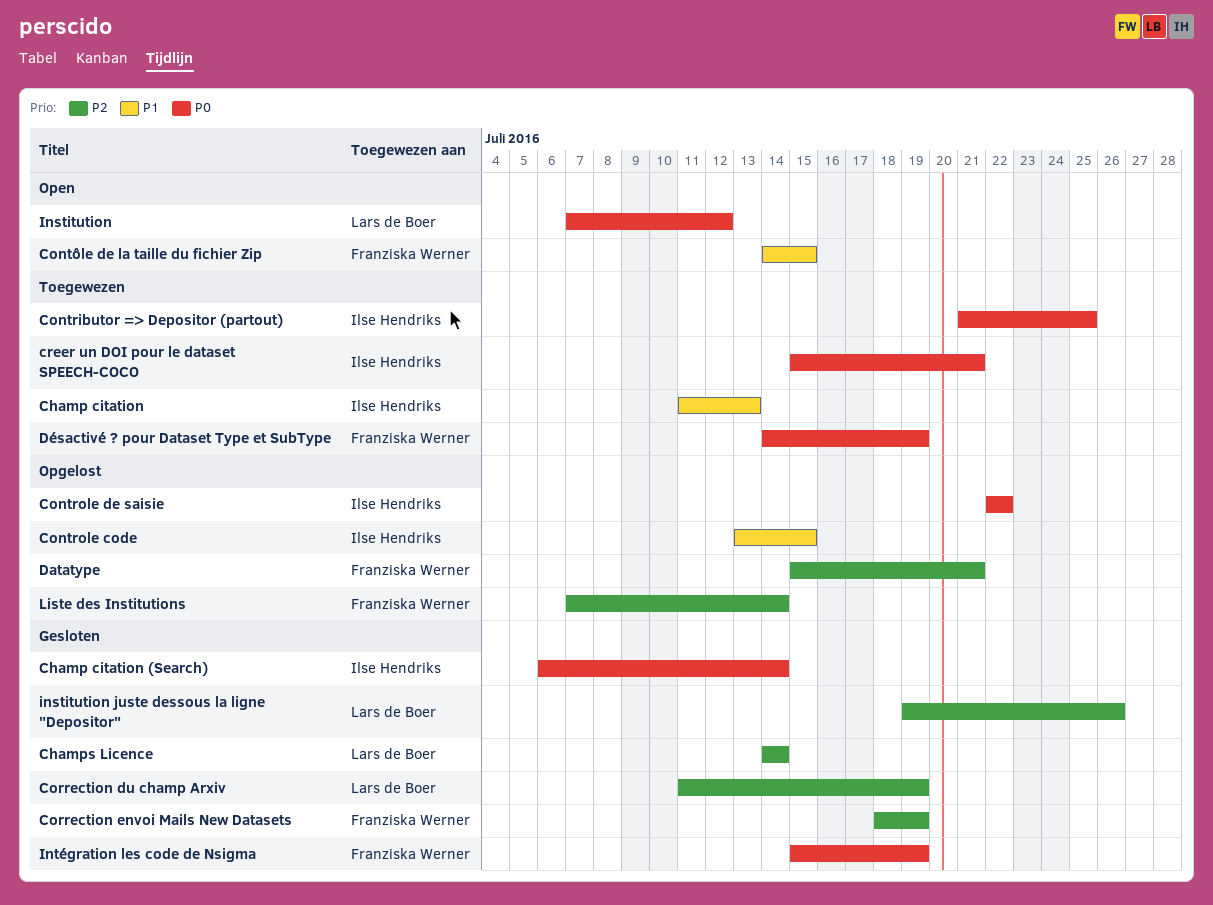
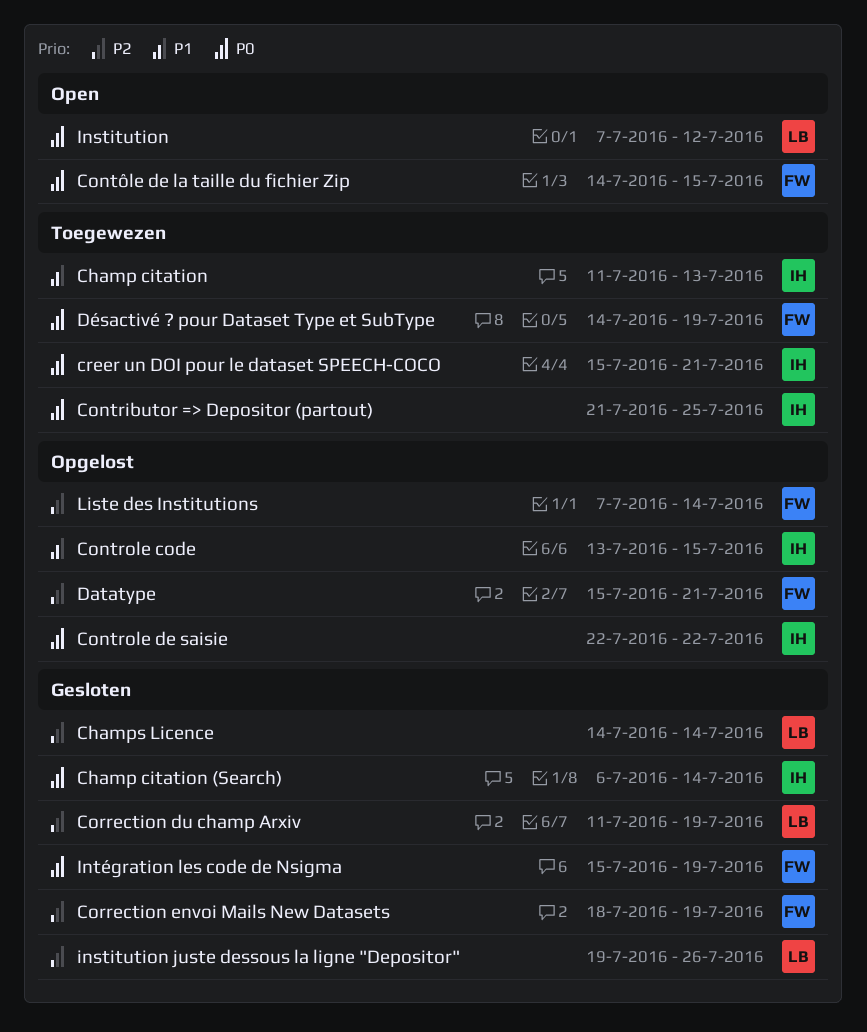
Contôle de la taille du fichier Zip, priority: P1 -> P0

